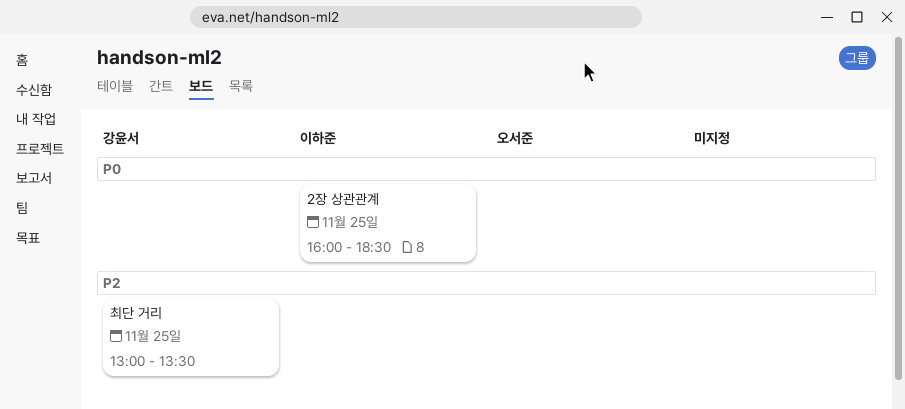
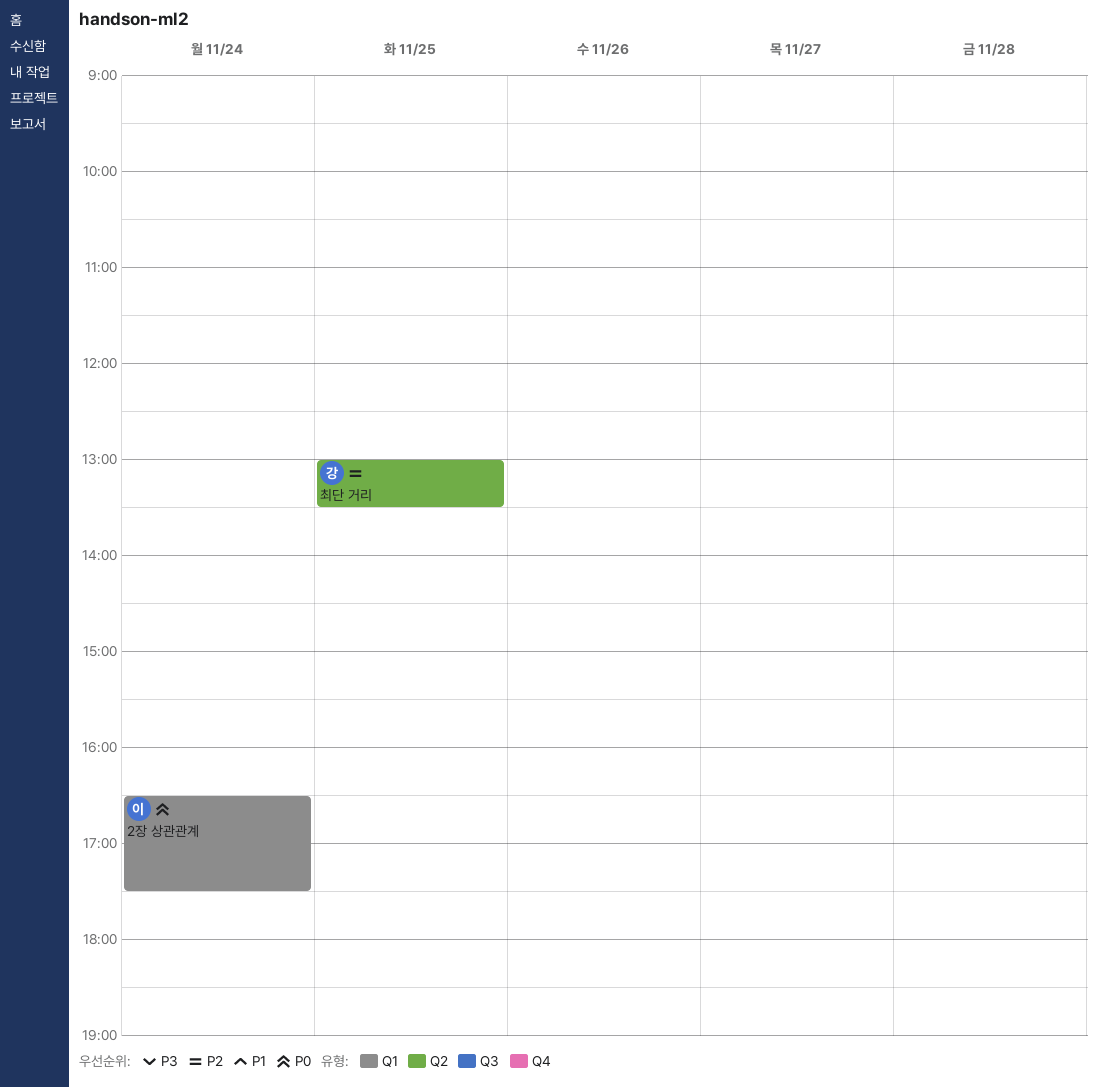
2장 상관관계, day: Nov 25 -> Nov 24
2장 상관관계, begins: 16:00 -> 16:30
2장 상관관계, ends: 18:30 -> 17:30

